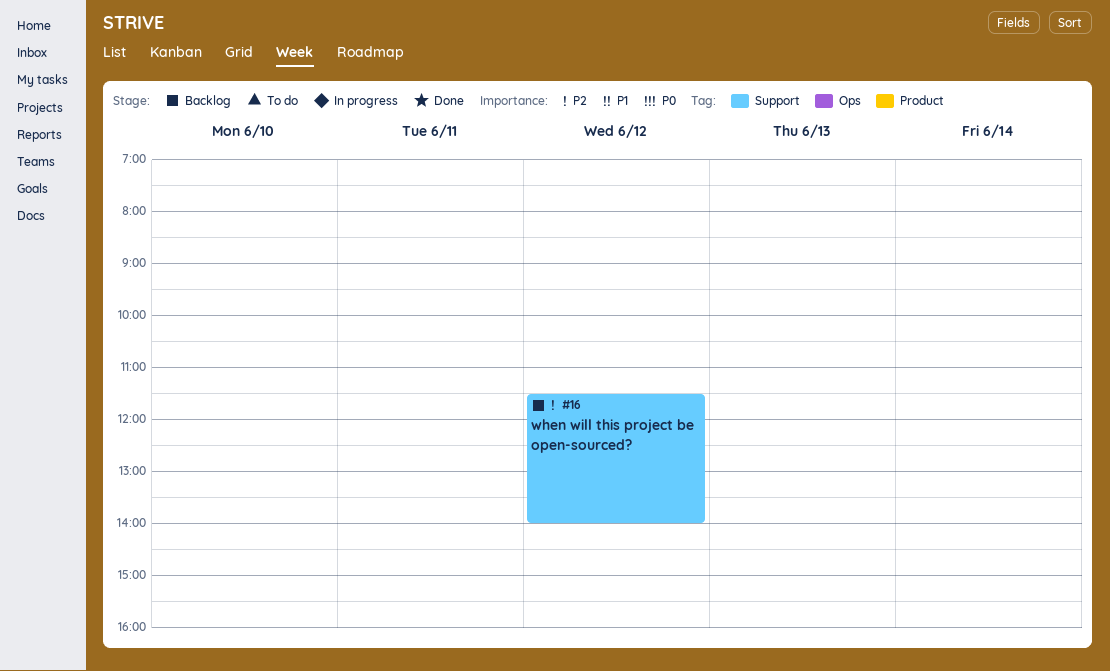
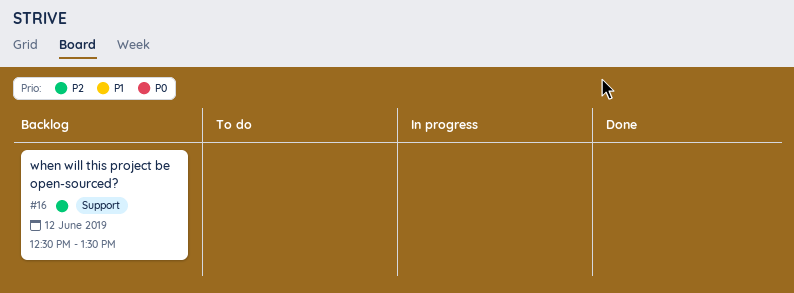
#16, begins: 11:30 -> 12:30
#16, ends: 14:00 -> 13:30

